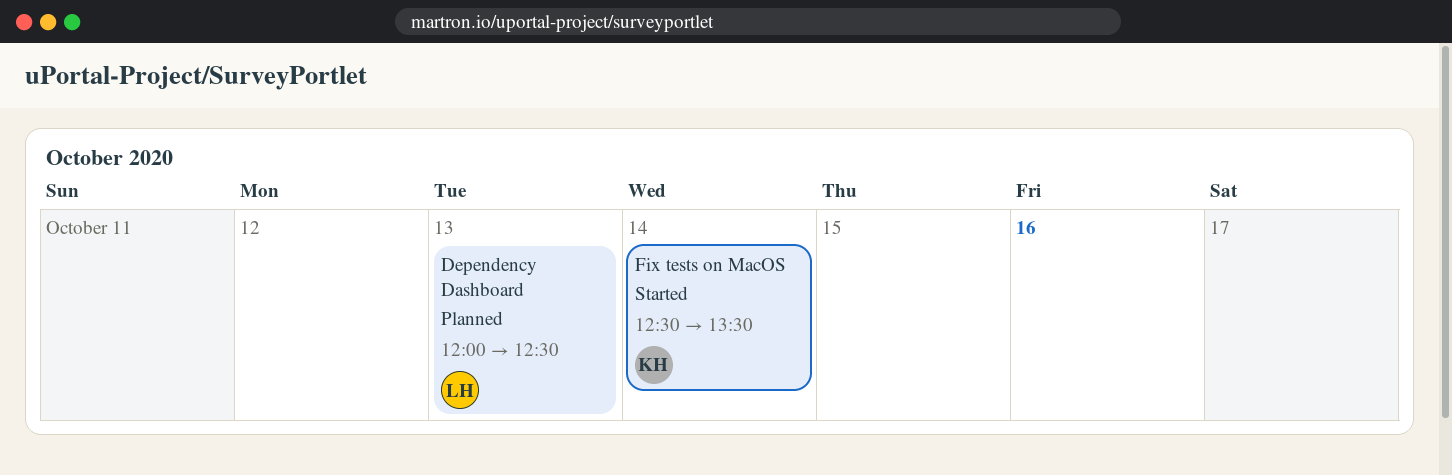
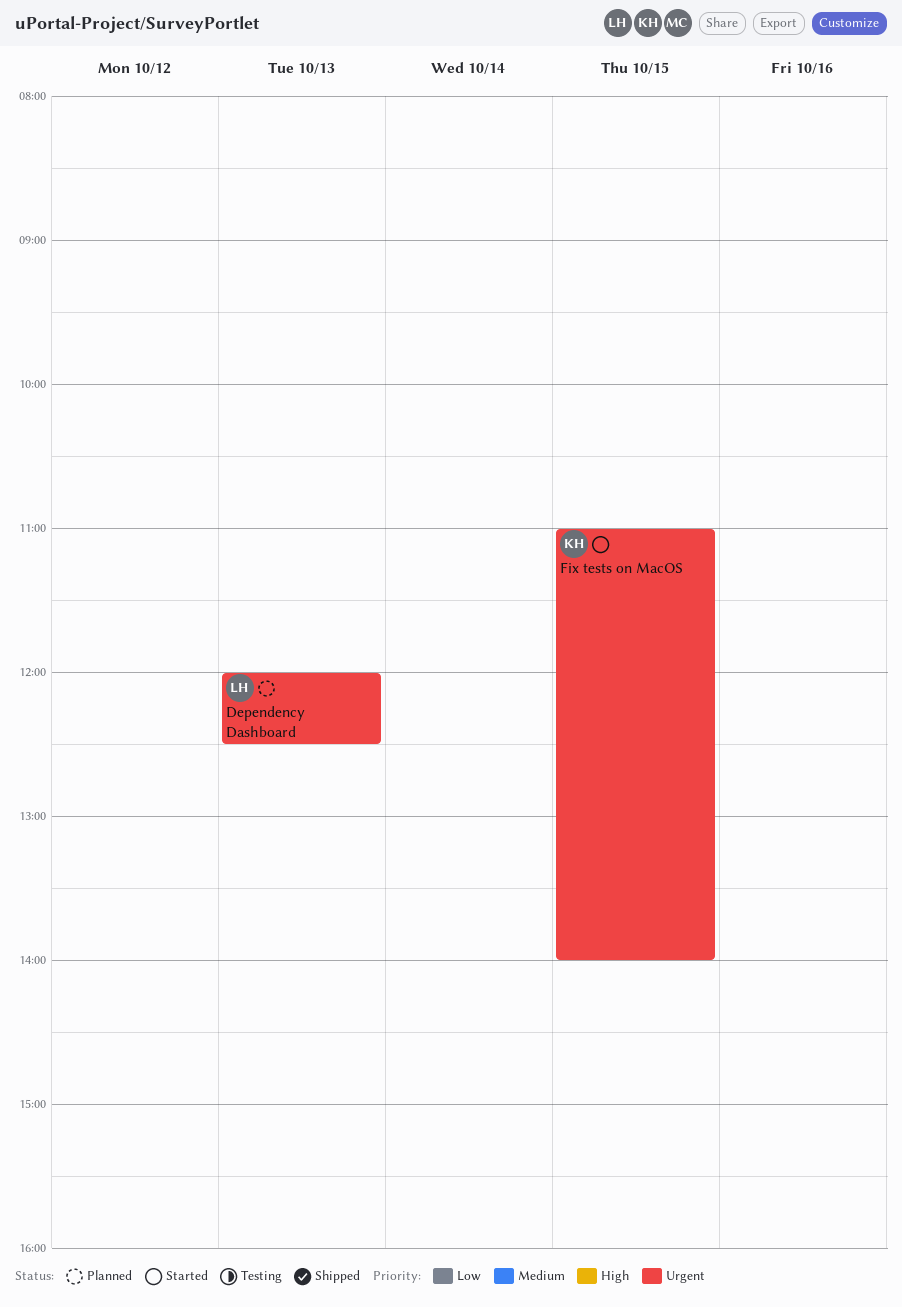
Fix tests on MacOS, day: Oct 14 -> Oct 15
Fix tests on MacOS, begins: 12:30 -> 11:00
Fix tests on MacOS, ends: 13:30 -> 14:00

